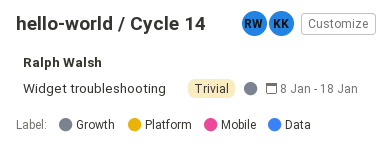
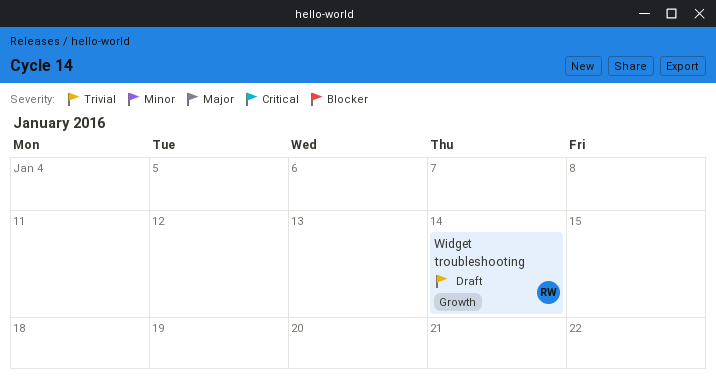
Widget troubleshooting, due: Jan 18 -> Jan 14

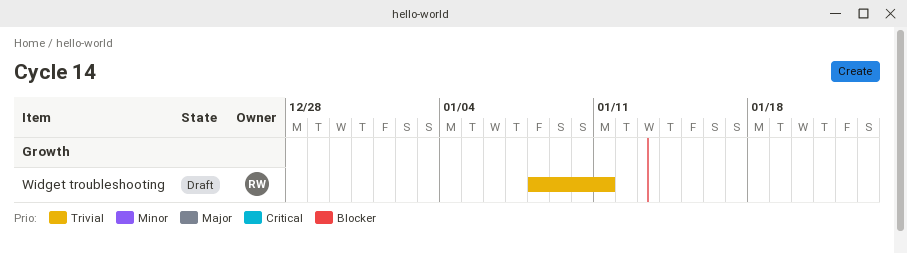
Widget troubleshooting, due: Jan 14 -> Jan 11

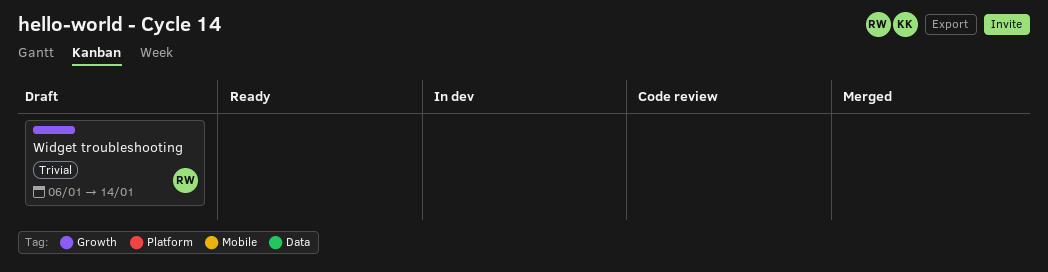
Widget troubleshooting, start: Jan 8 -> Jan 6
Widget troubleshooting, due: Jan 11 -> Jan 14

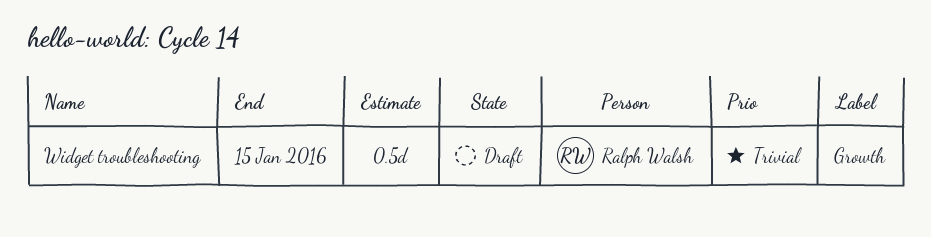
Widget troubleshooting, due: Jan 14 -> Jan 15

